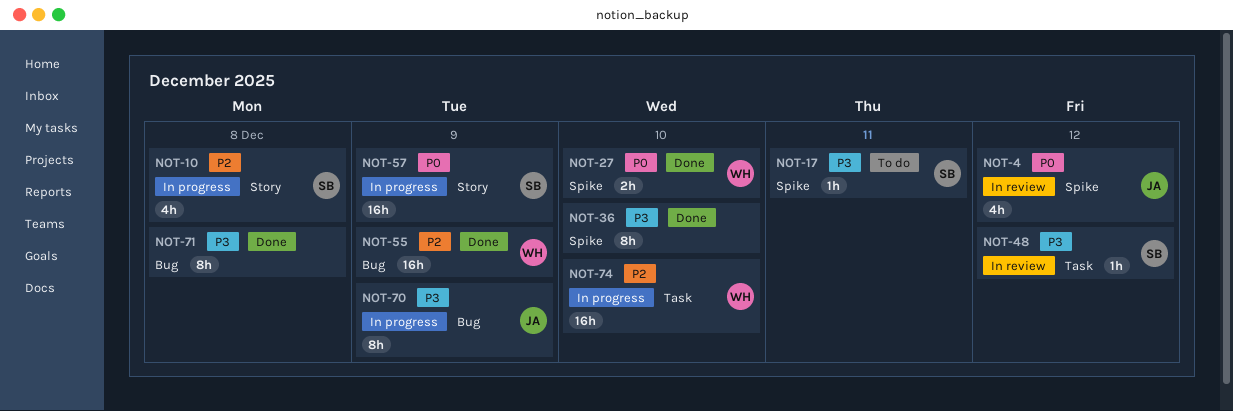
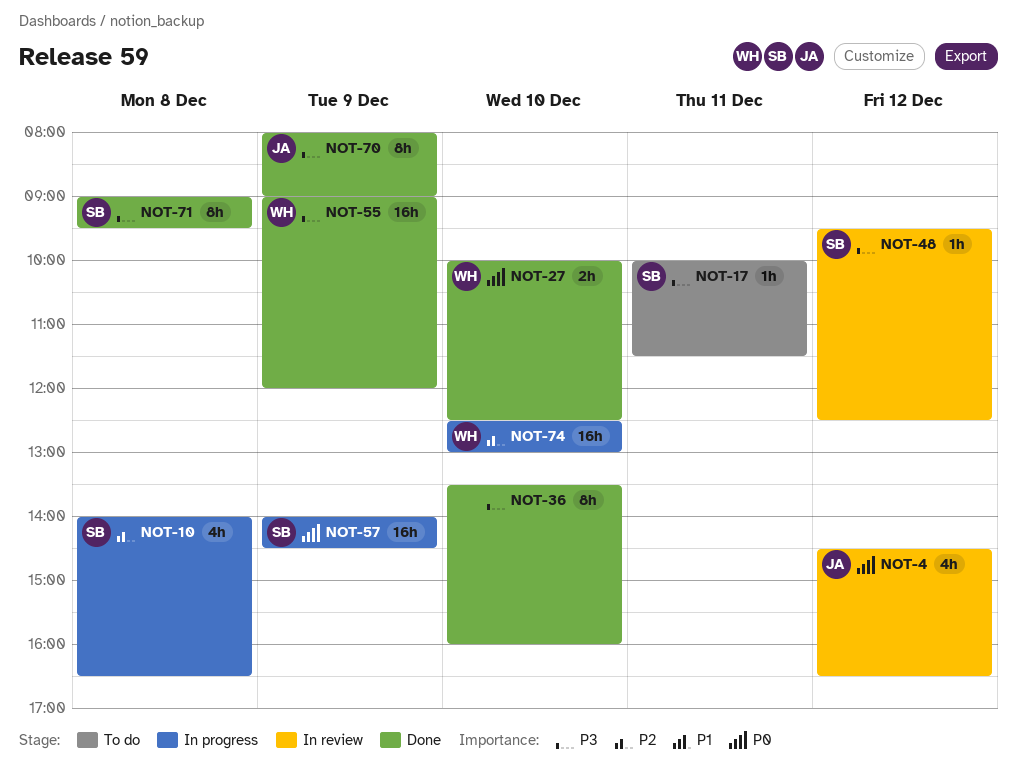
NOT-55, priority: P2 -> P3
NOT-70, status: In progress -> Done
NOT-71, owner: none -> SB

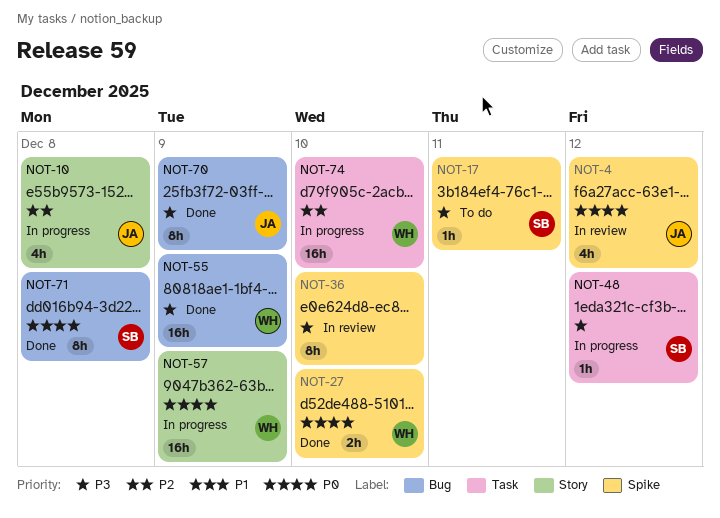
NOT-10, owner: SB -> JA
NOT-36, status: Done -> In review
NOT-48, status: In review -> In progress
NOT-57, owner: SB -> WH
NOT-71, priority: P3 -> P0

